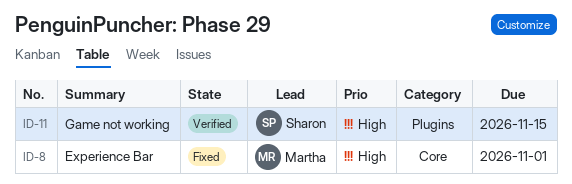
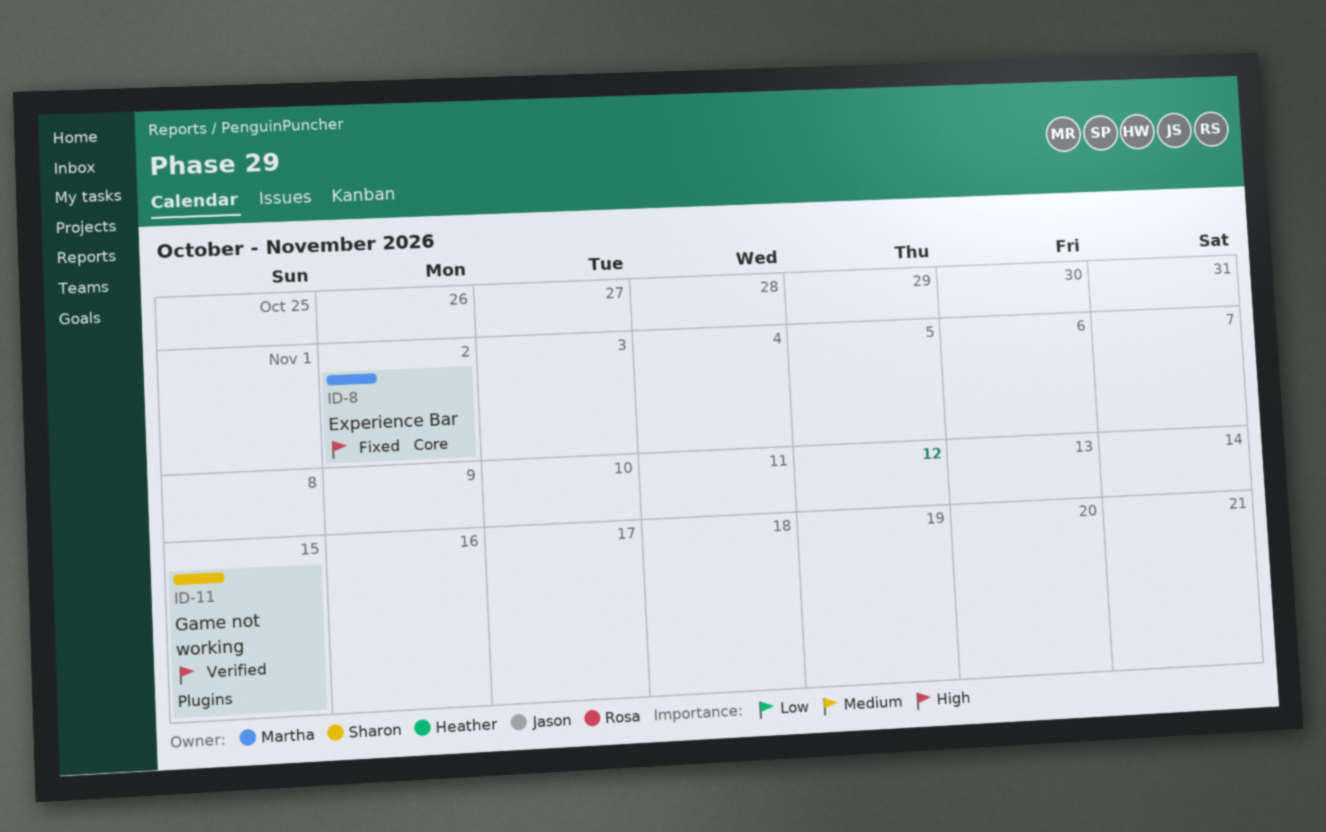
ID-8, due: Nov 1 -> Nov 2

